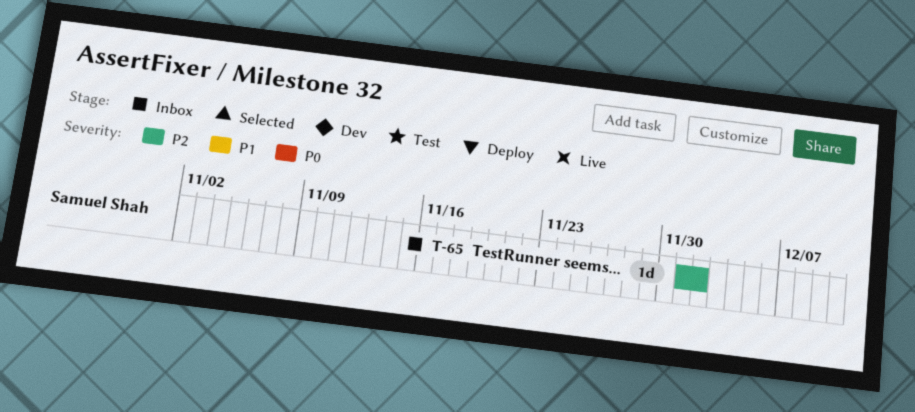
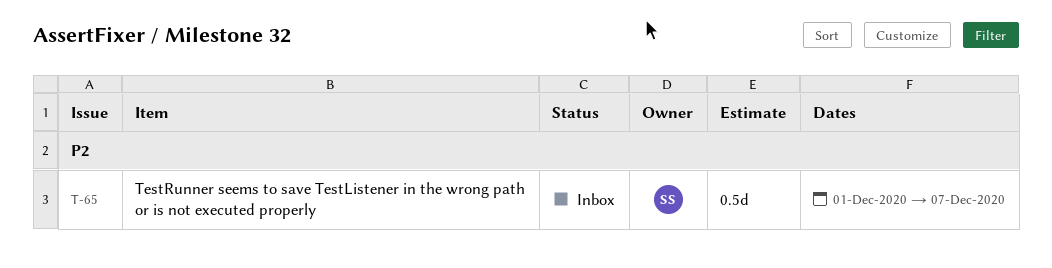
T-65, estimate: 1d -> 0.5d
T-65, due: Dec 2 -> Dec 7

